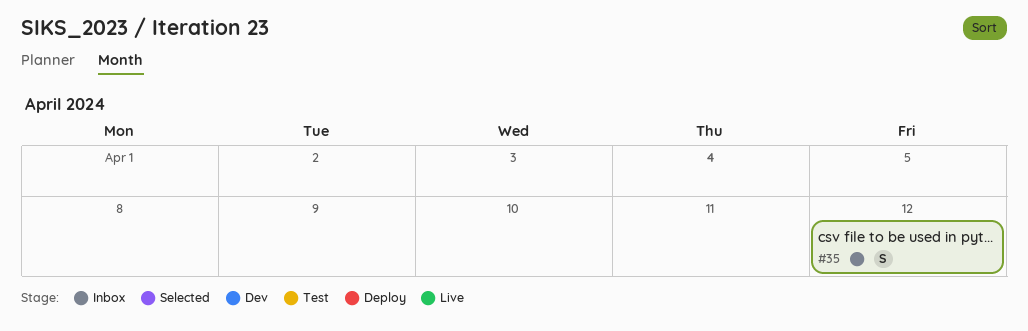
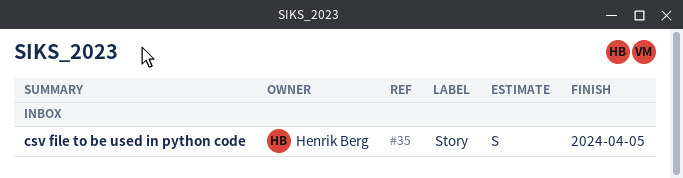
#35, due: Apr 12 -> Apr 5

